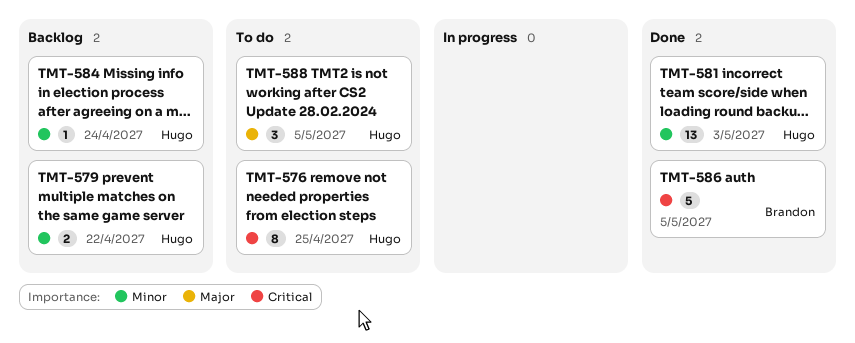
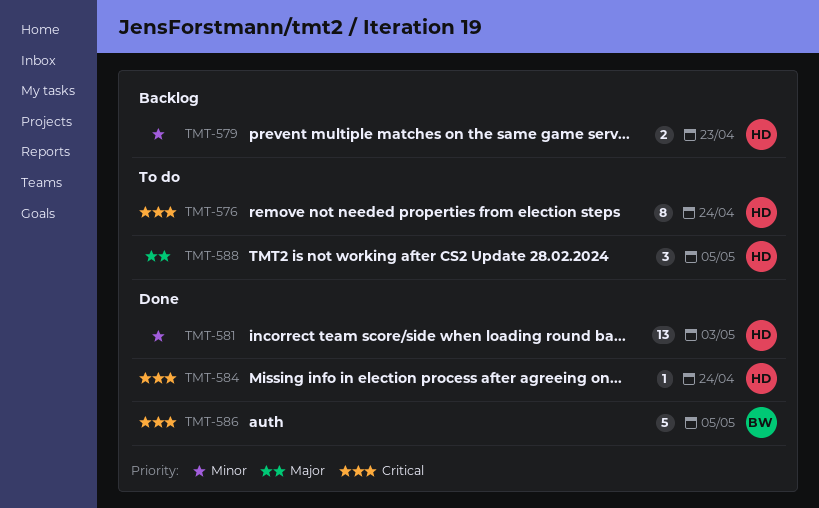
TMT-576, due: Apr 25 -> Apr 24
TMT-579, due: Apr 22 -> Apr 23
TMT-584, status: Backlog -> Done
TMT-584, priority: Minor -> Critical

